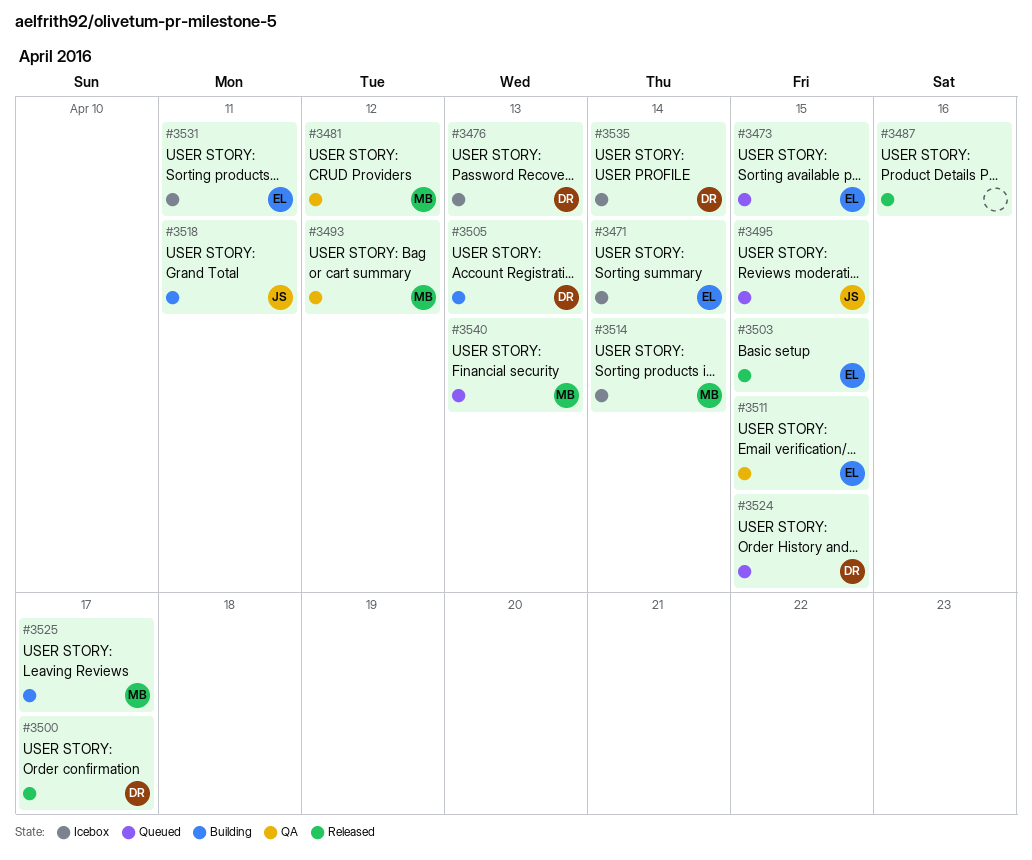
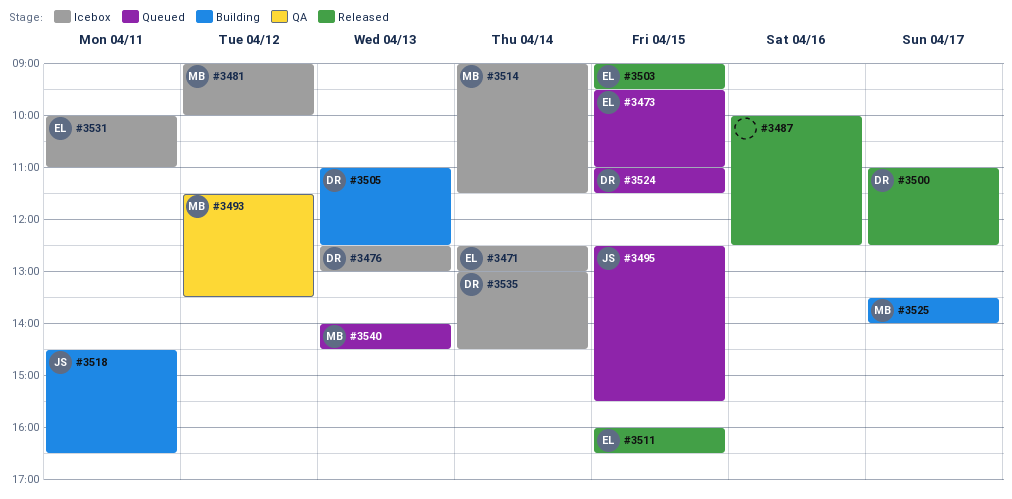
#3481, status: QA -> Icebox
#3511, status: QA -> Released

